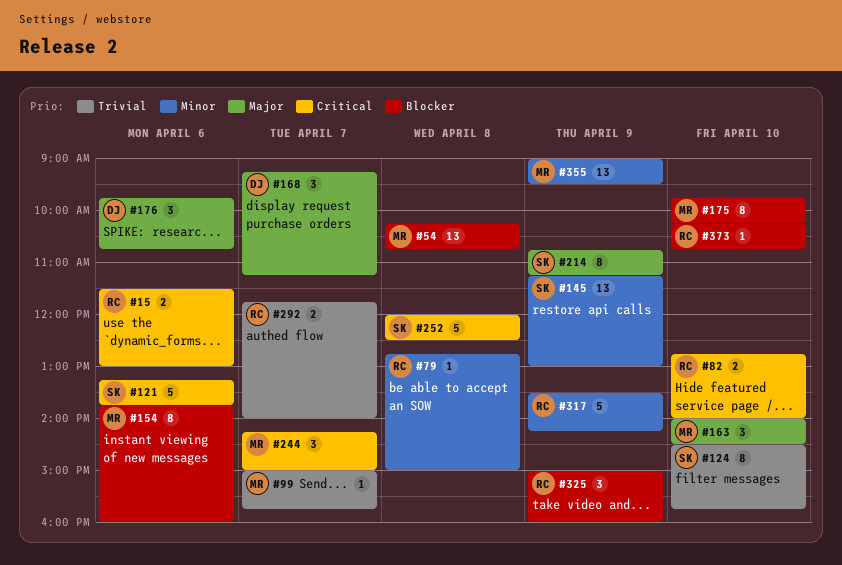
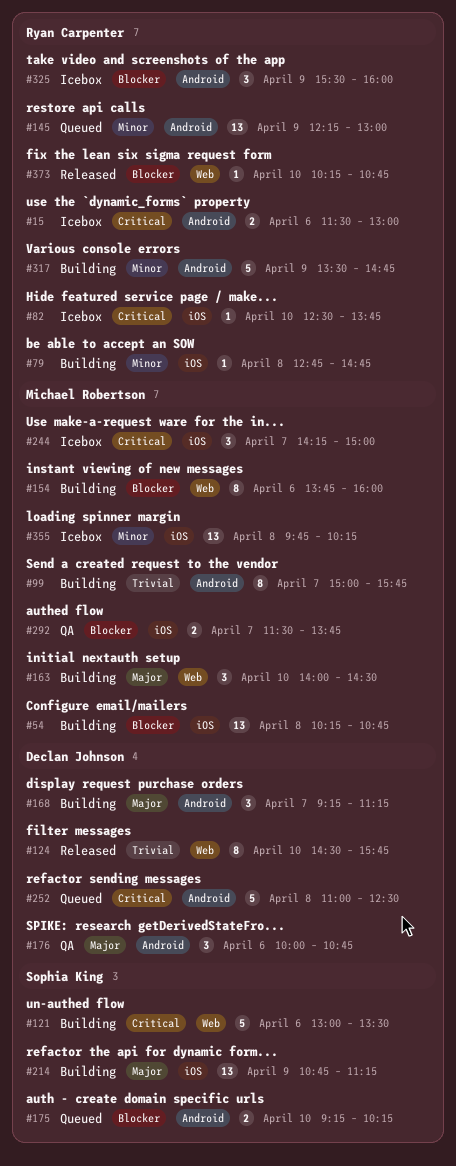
#79, ends: 15:00 -> 14:45
#82, estimate: 2 -> 1
#82, begins: 12:45 -> 12:30
#82, ends: 14:00 -> 13:45
#99, estimate: 1 -> 8
#121, begins: 13:15 -> 13:00
#121, ends: 13:45 -> 13:30
#124, owner: Sophia King -> Declan Johnson
#145, owner: Sophia King -> Ryan Carpenter
#145, begins: 11:15 -> 12:15
#175, owner: Michael Robertson -> Sophia King
#175, estimate: 8 -> 2
#175, begins: 09:45 -> 09:15
#176, begins: 09:45 -> 10:00
#214, estimate: 8 -> 13
#252, owner: Sophia King -> Declan Johnson
#252, begins: 12:00 -> 11:00
#292, owner: Ryan Carpenter -> Michael Robertson
#292, priority: Trivial -> Blocker
#292, begins: 11:45 -> 11:30
#292, ends: 14:00 -> 13:45
#317, ends: 14:15 -> 14:45
#325, begins: 15:00 -> 15:30
#355, day: Apr 9 -> Apr 8
#355, begins: 09:00 -> 09:45
#355, ends: 09:30 -> 10:15

